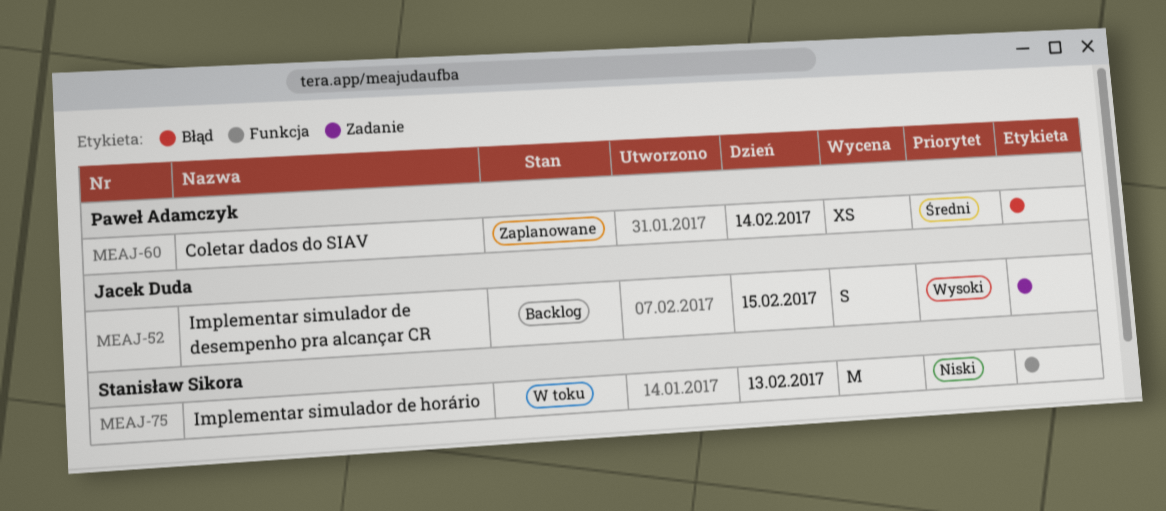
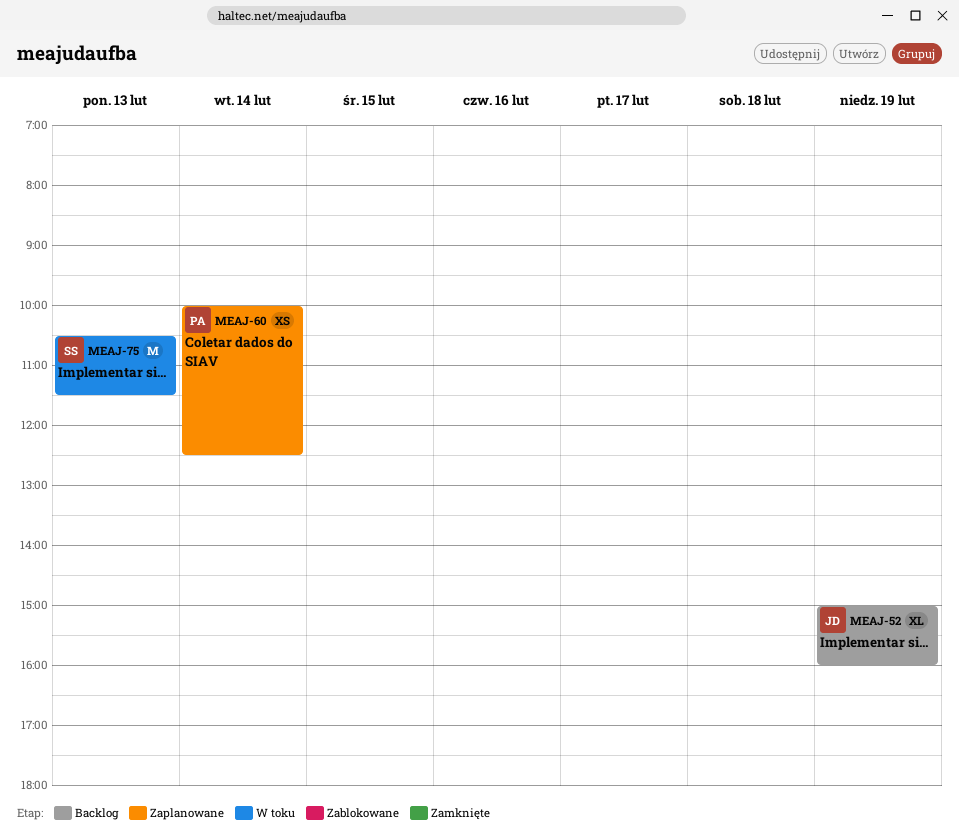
MEAJ-52, estimate: S -> XL
MEAJ-52, day: Feb 15 -> Feb 19

